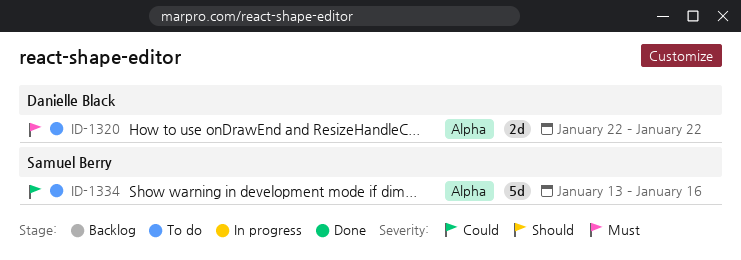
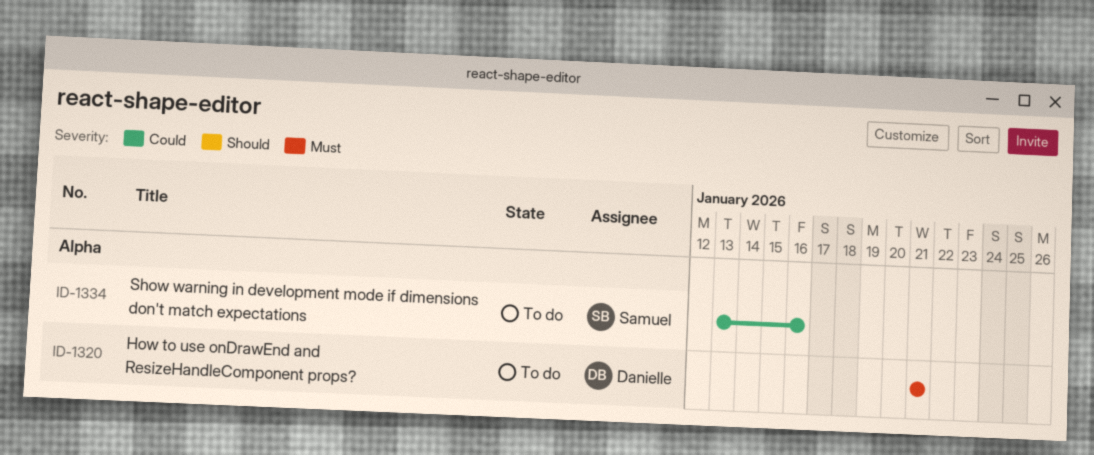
ID-1320, start: Jan 22 -> Jan 21
ID-1320, due: Jan 22 -> Jan 21

